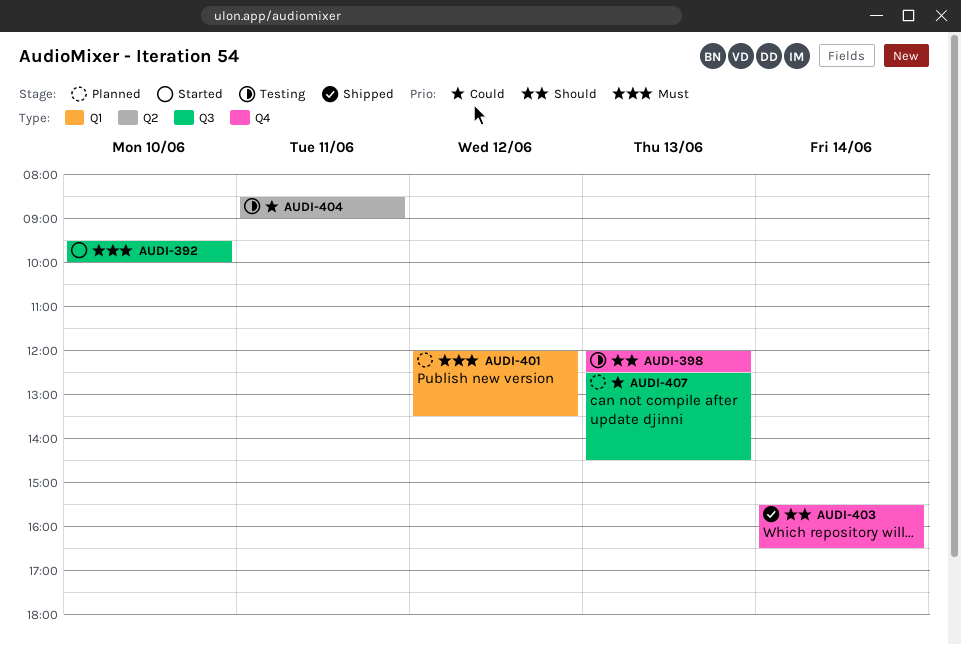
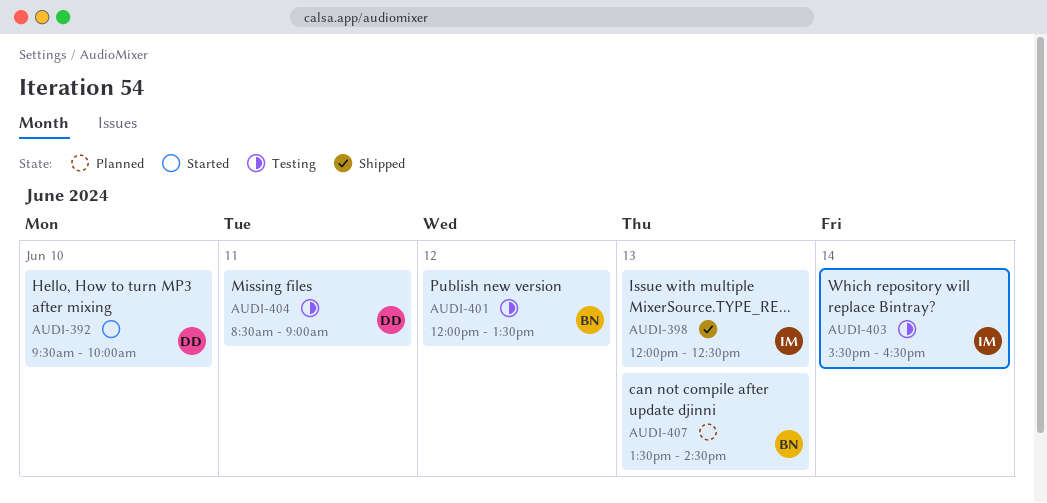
AUDI-398, status: Testing -> Shipped
AUDI-401, status: Planned -> Testing
AUDI-403, status: Shipped -> Testing
AUDI-407, begins: 12:30 -> 13:30

